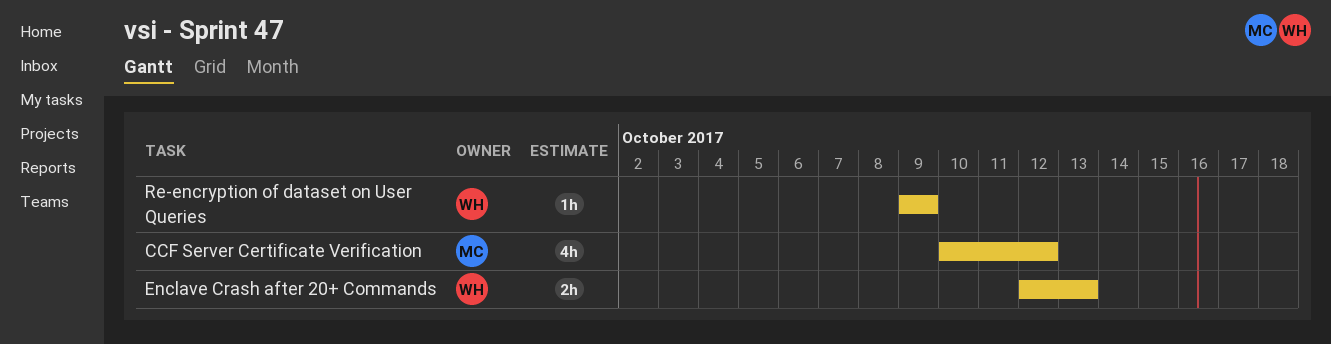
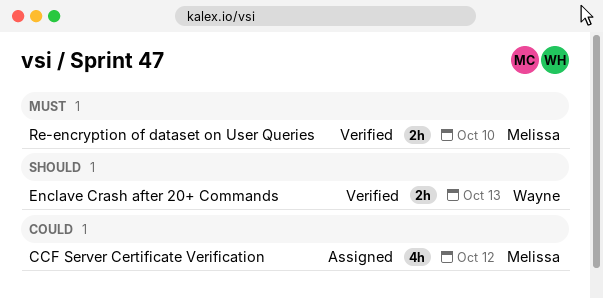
Re-encryption of dataset on User Queries, owner: Wayne -> Melissa
Re-encryption of dataset on User Queries, estimate: 1h -> 2h
Re-encryption of dataset on User Queries, due: Oct 9 -> Oct 10

